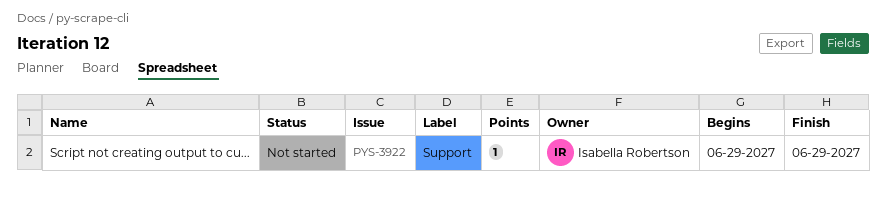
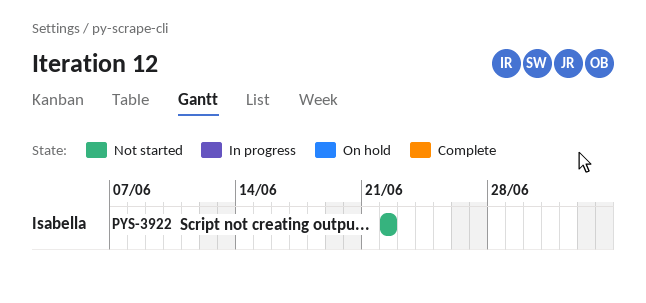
PYS-3922, start: Jun 29 -> Jun 22
PYS-3922, due: Jun 29 -> Jun 22

